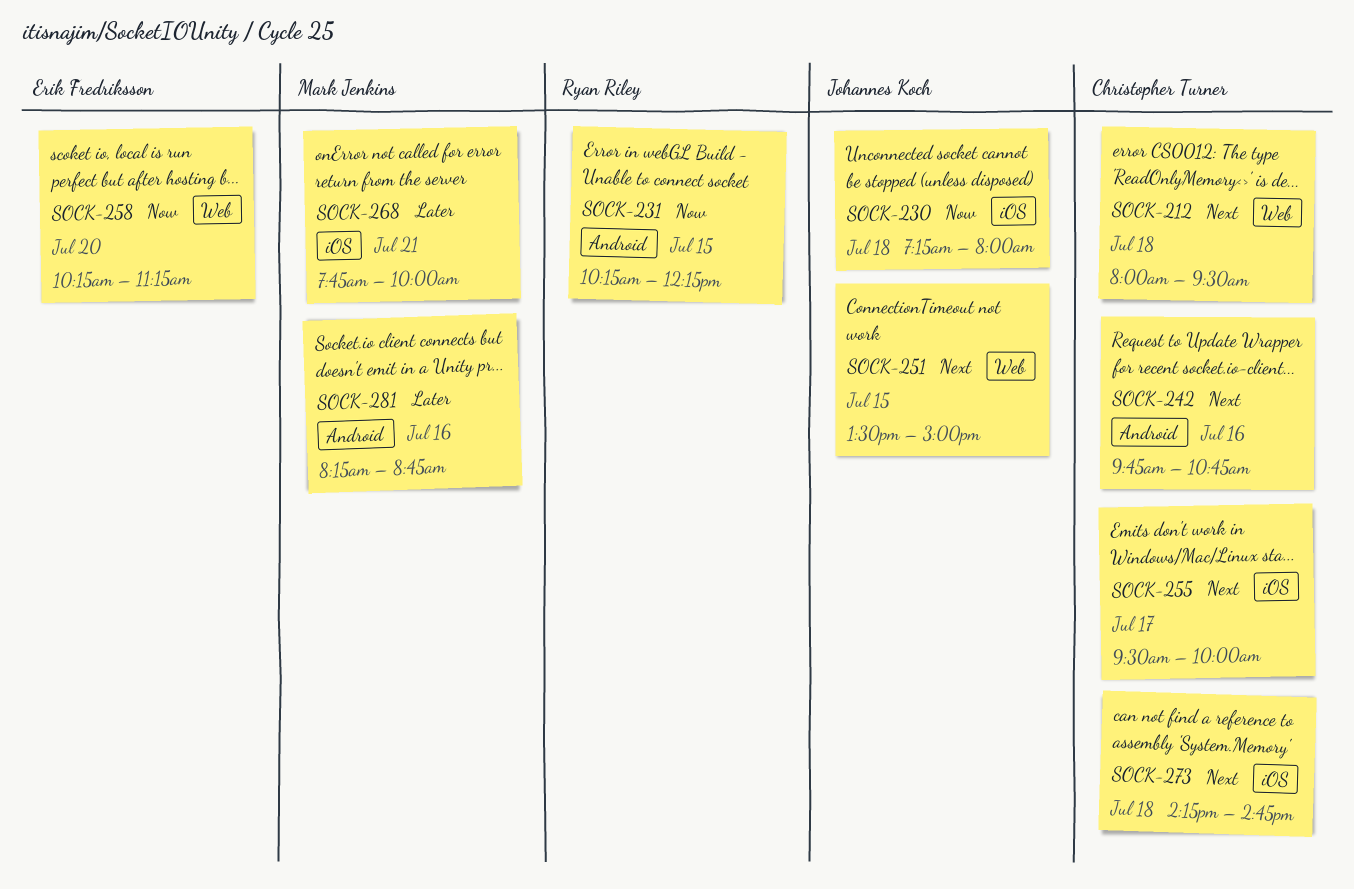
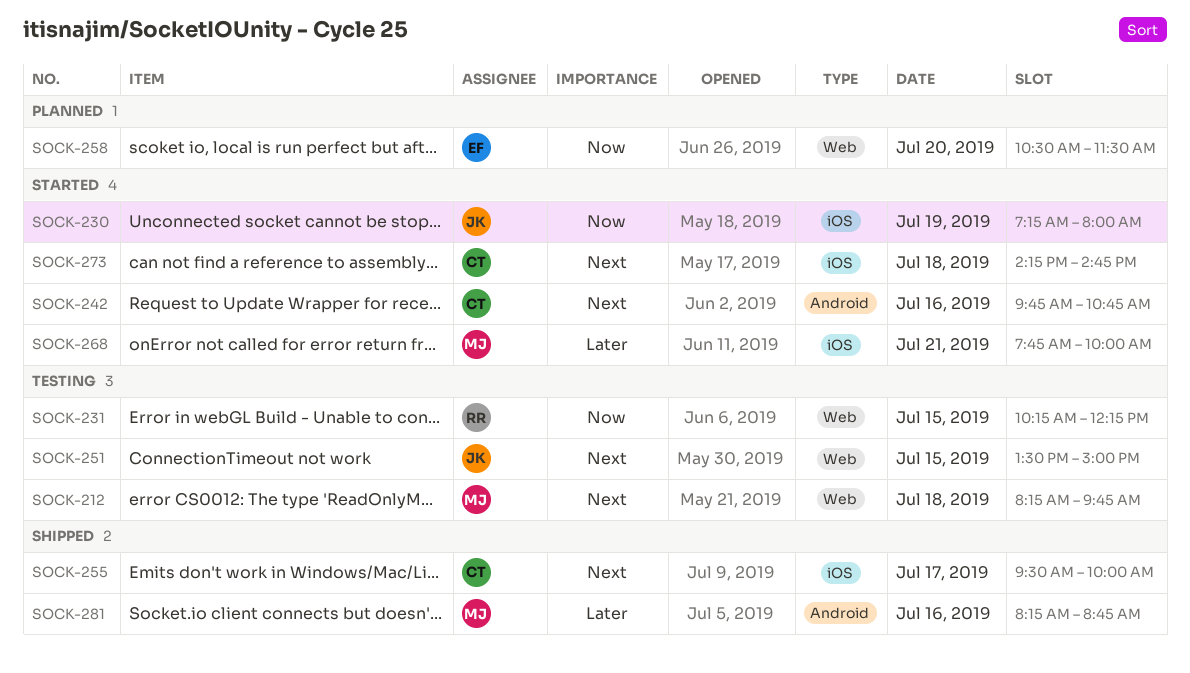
SOCK-212, owner: Christopher Turner -> Mark Jenkins
SOCK-212, begins: 08:00 -> 08:15
SOCK-212, ends: 09:30 -> 09:45
SOCK-230, day: Jul 18 -> Jul 19
SOCK-231, label: Android -> Web
SOCK-258, begins: 10:15 -> 10:30
SOCK-258, ends: 11:15 -> 11:30

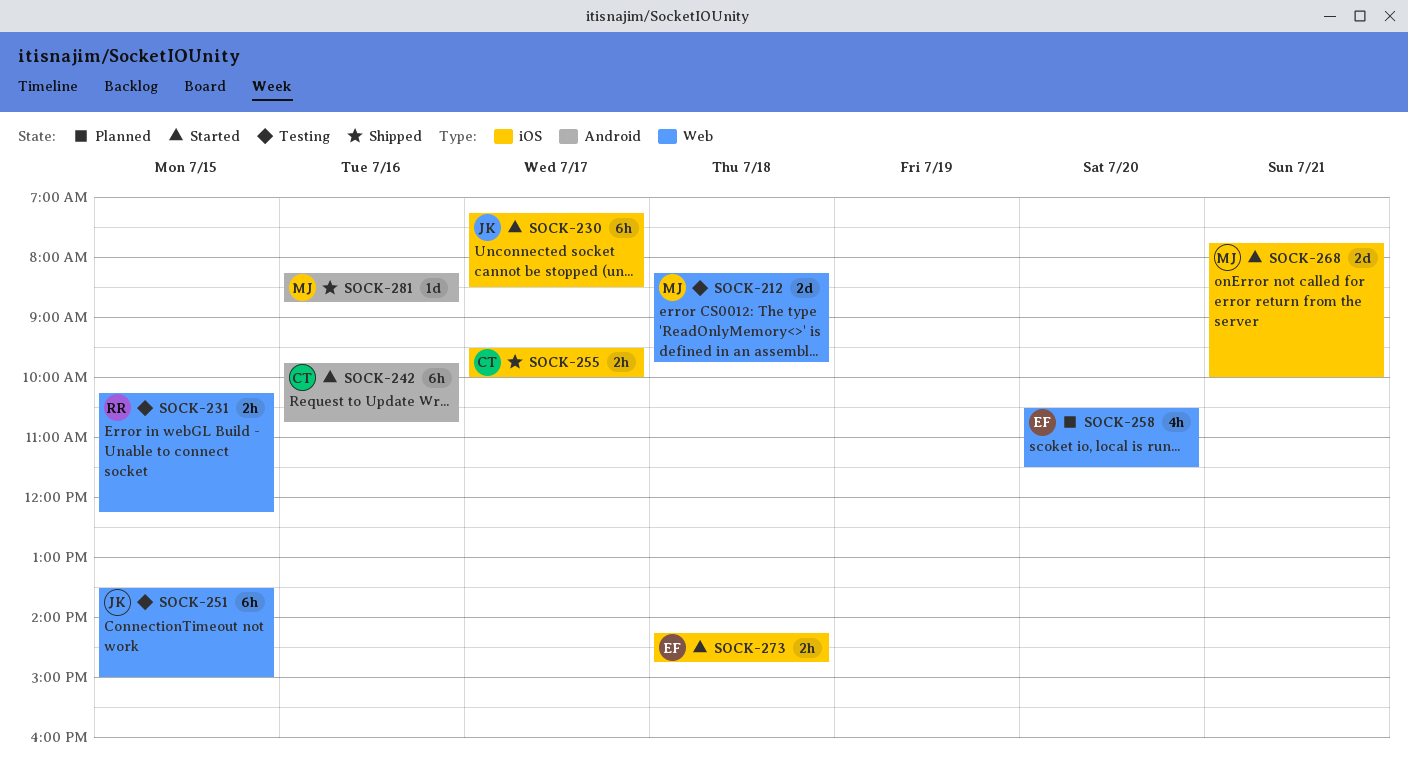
SOCK-230, day: Jul 19 -> Jul 17
SOCK-230, ends: 08:00 -> 08:30
SOCK-273, owner: CT -> EF

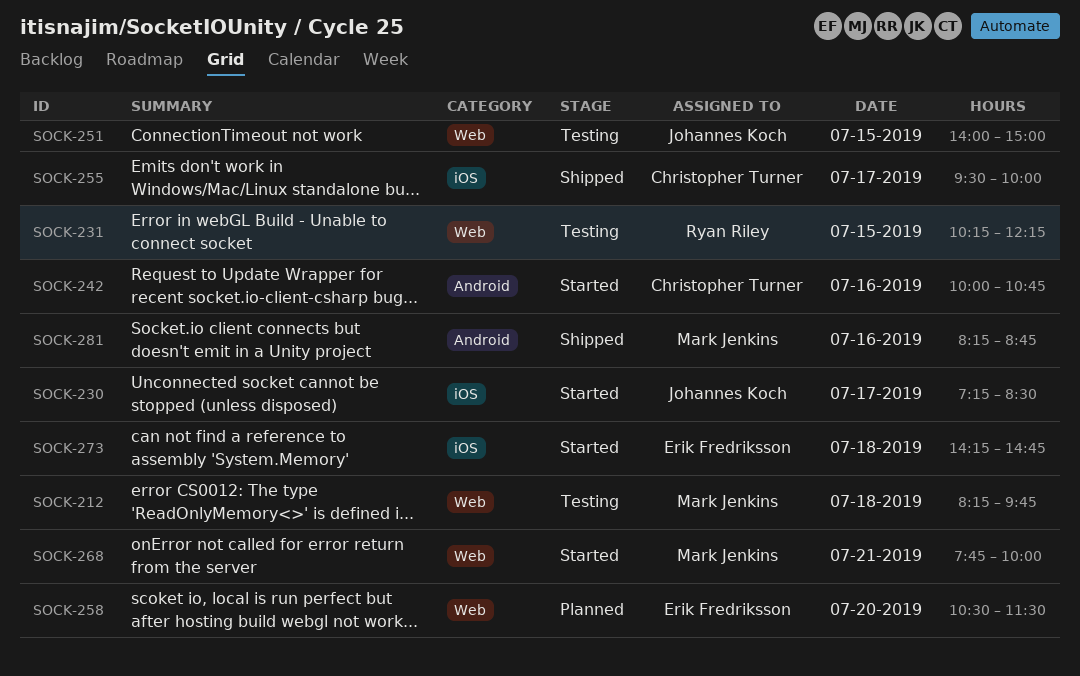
SOCK-242, begins: 09:45 -> 10:00
SOCK-251, begins: 13:30 -> 14:00
SOCK-268, label: iOS -> Web

